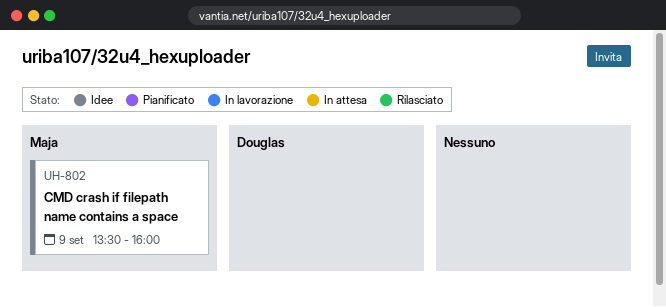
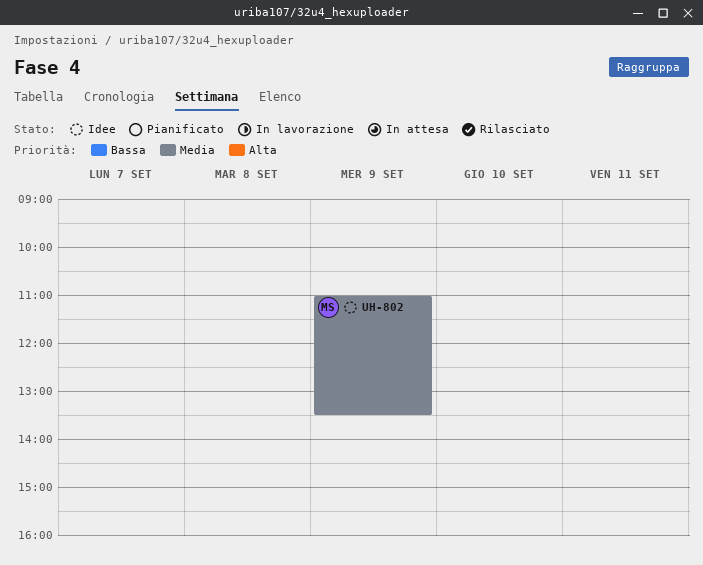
UH-802, begins: 13:30 -> 11:00
UH-802, ends: 16:00 -> 13:30

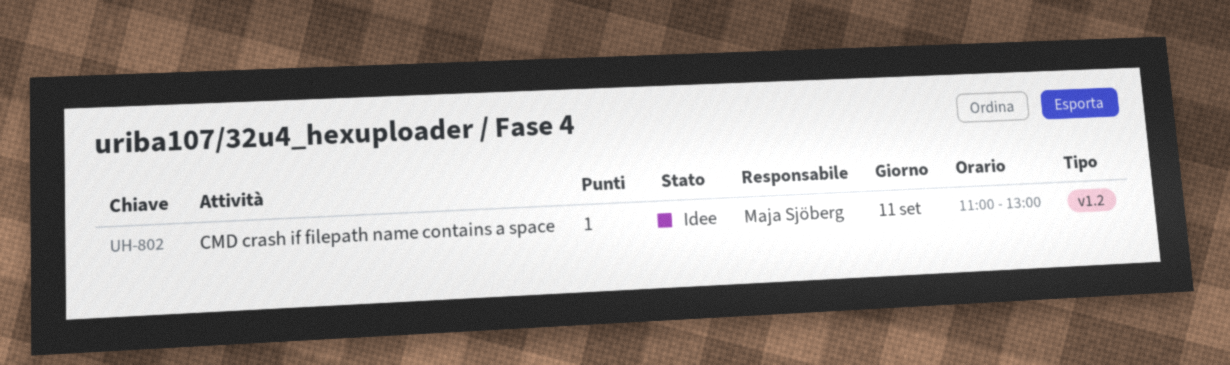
UH-802, day: Sep 9 -> Sep 11
UH-802, ends: 13:30 -> 13:00

